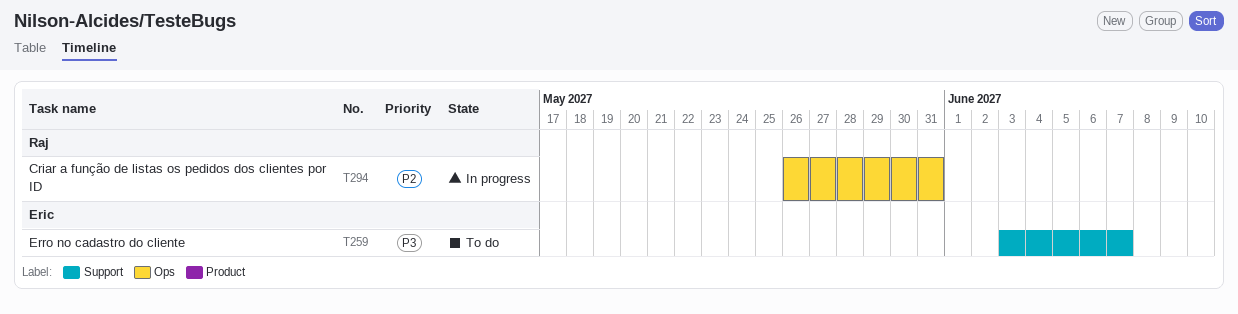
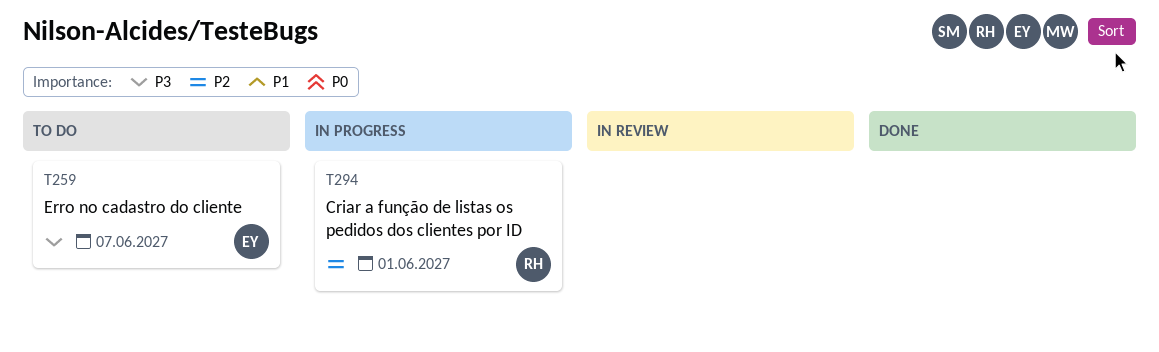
T294, due: May 31 -> Jun 1

